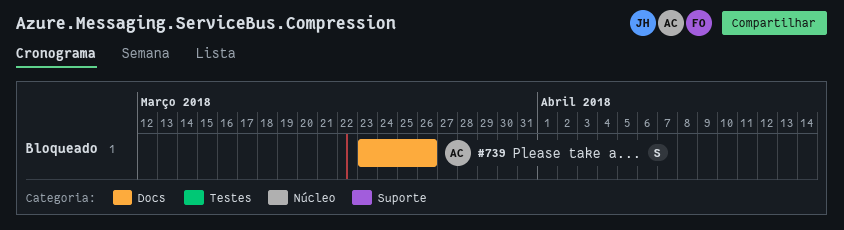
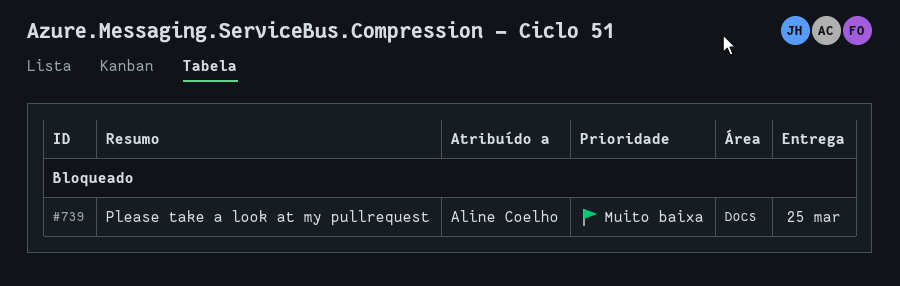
#739, due: Mar 26 -> Mar 25

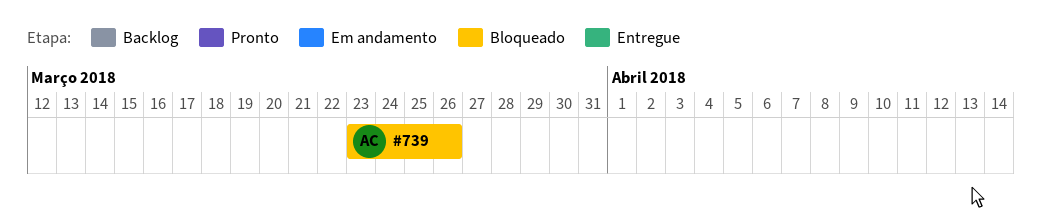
#739, due: Mar 25 -> Mar 26

